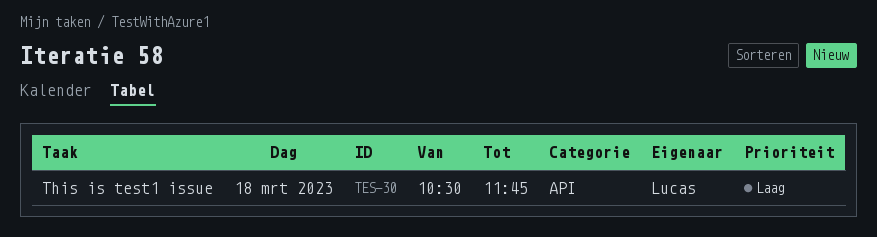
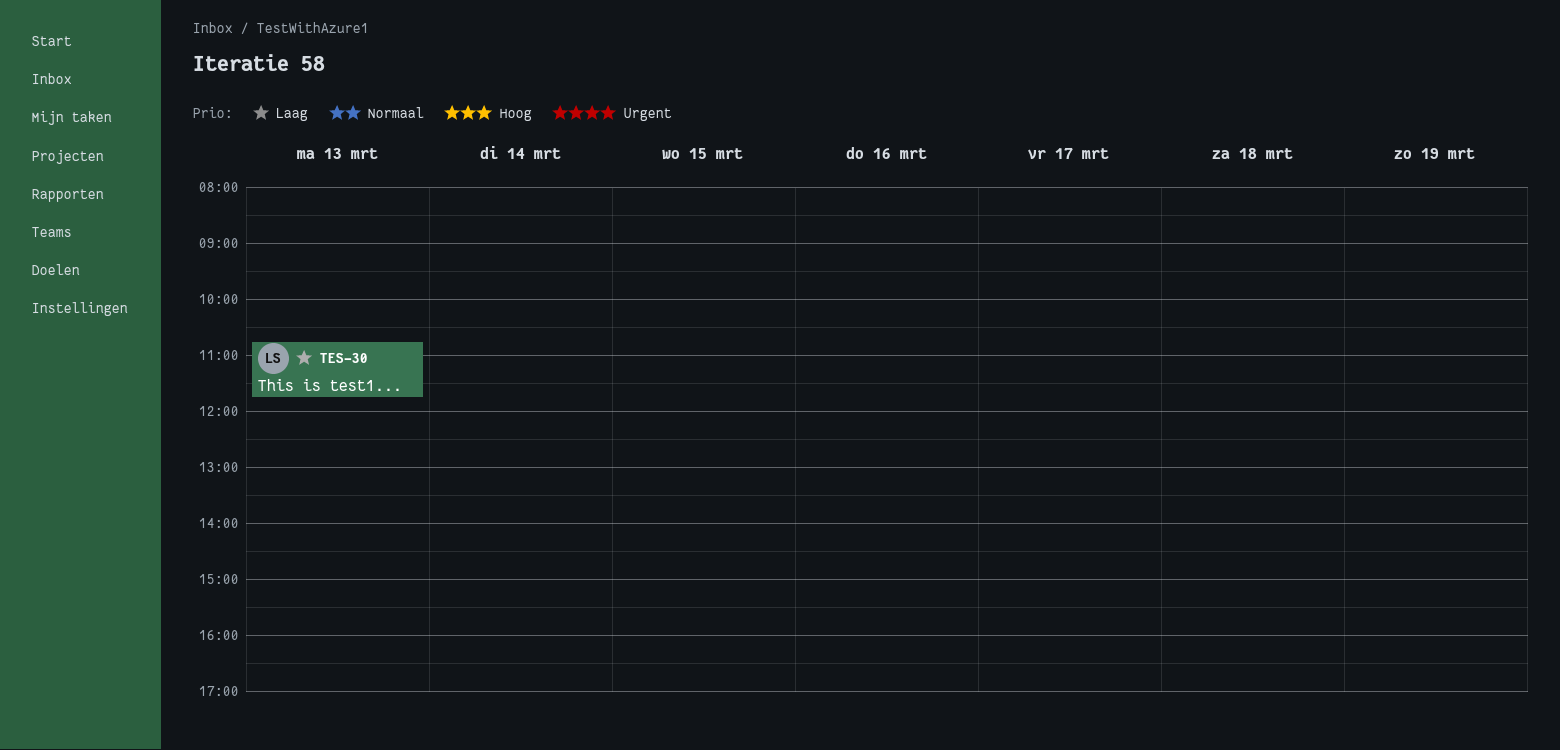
TES-30, day: Mar 18 -> Mar 13
TES-30, begins: 10:30 -> 10:45

